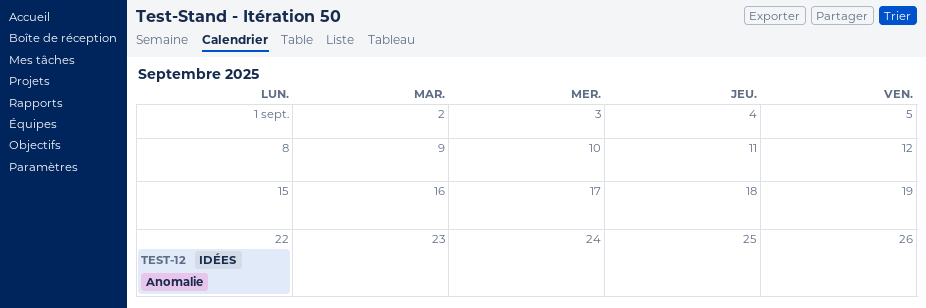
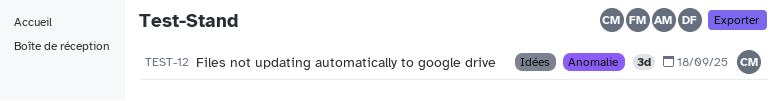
TEST-12, due: Sep 22 -> Sep 18

